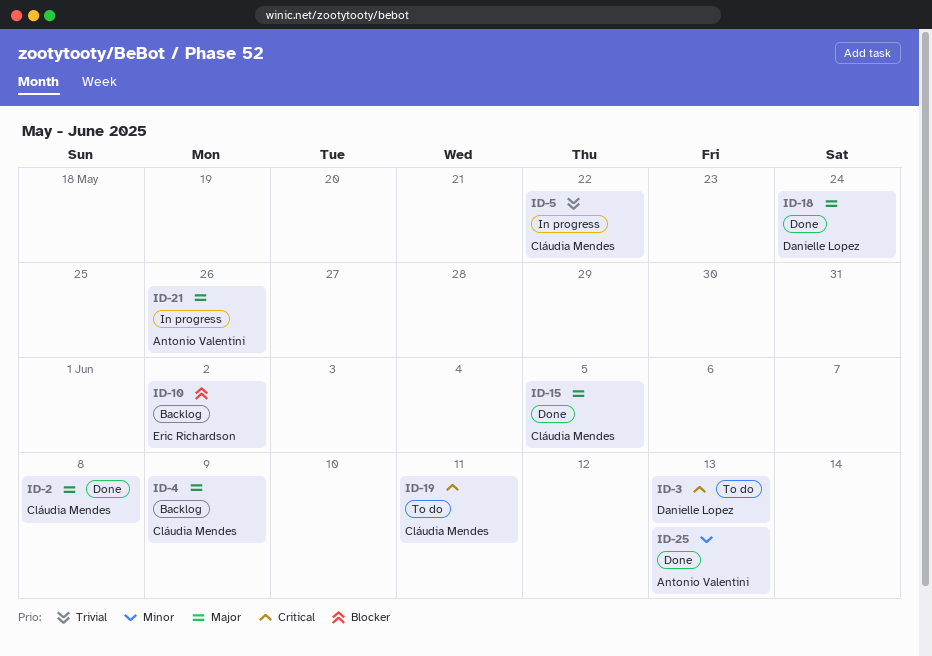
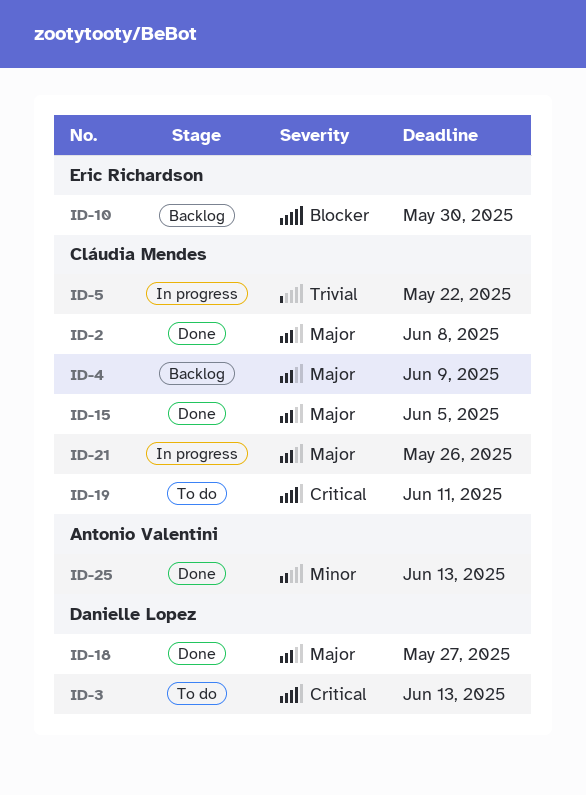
ID-10, due: Jun 2 -> May 30
ID-18, due: May 24 -> May 27
ID-21, owner: Antonio Valentini -> Cláudia Mendes

